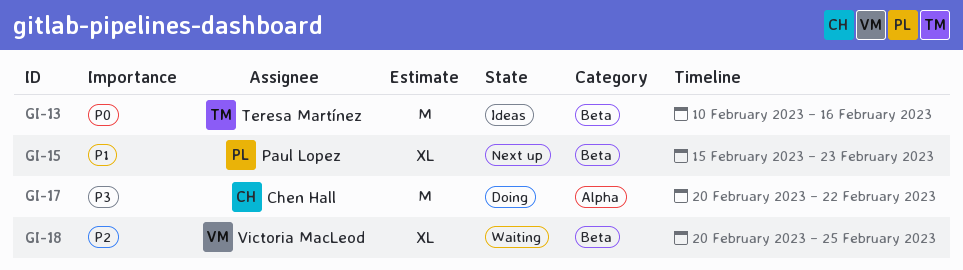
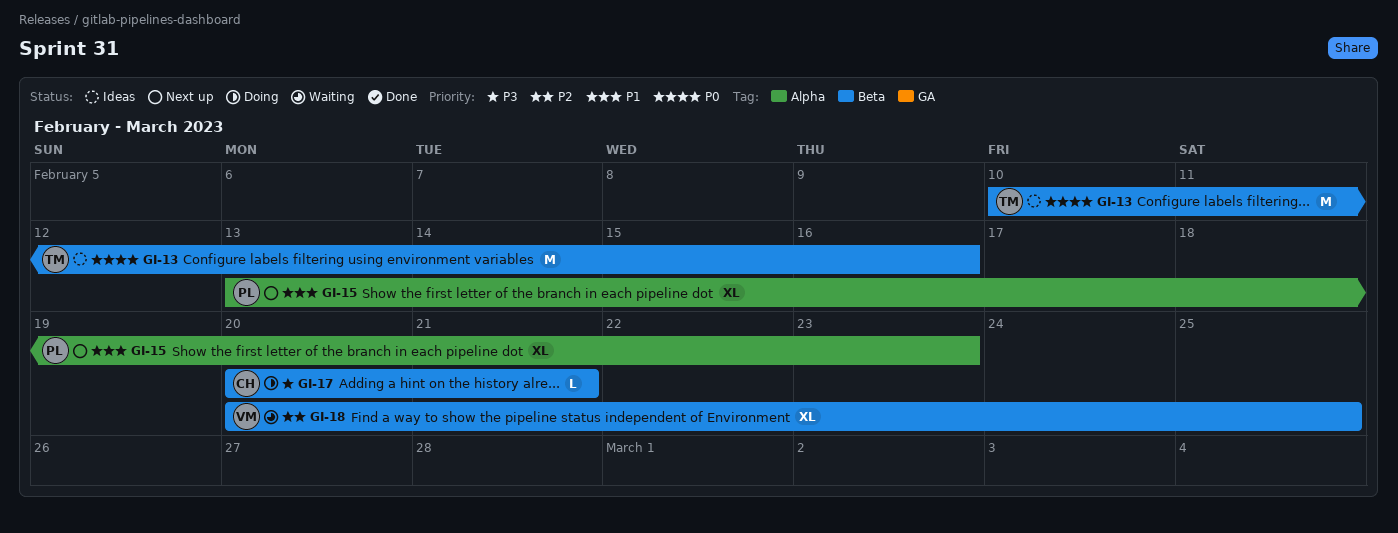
GI-15, label: Beta -> Alpha
GI-15, start: Feb 15 -> Feb 13
GI-17, label: Alpha -> Beta
GI-17, estimate: M -> L
GI-17, due: Feb 22 -> Feb 21

